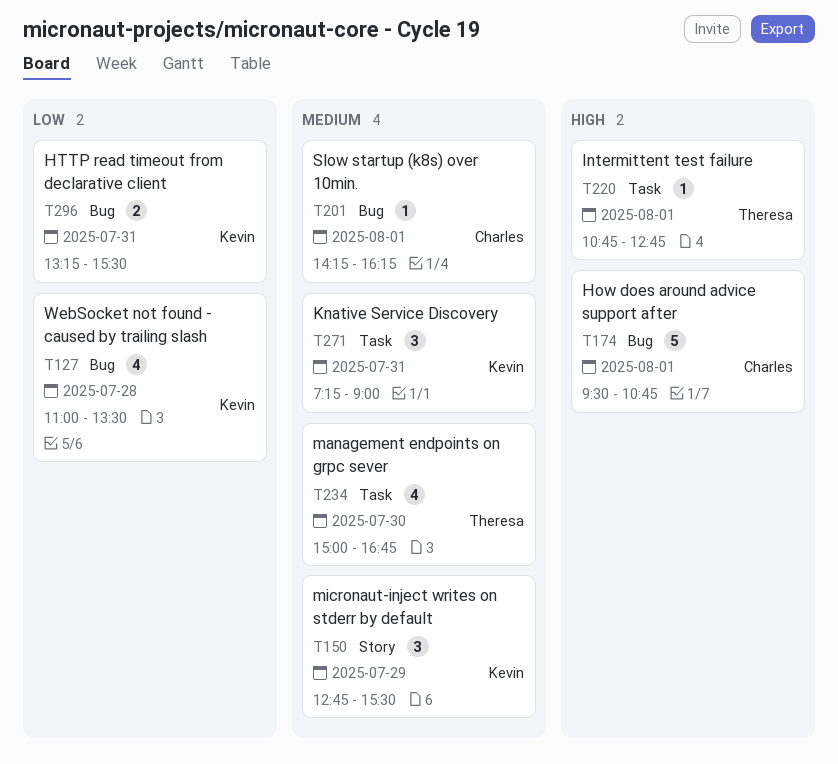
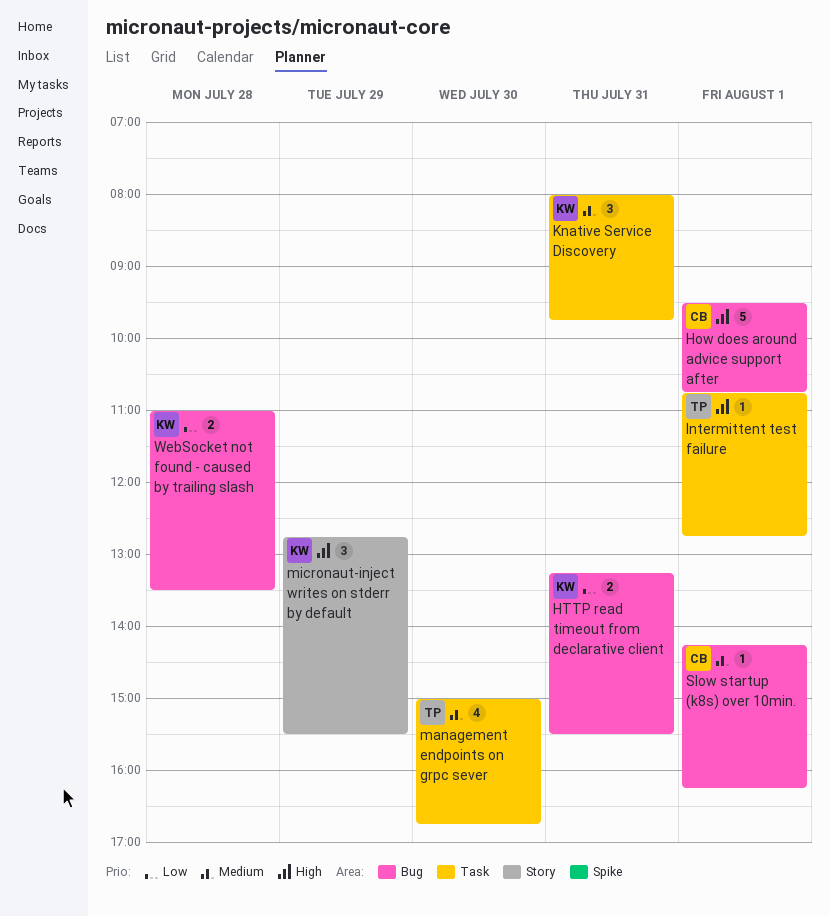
Knative Service Discovery, begins: 07:15 -> 08:00
Knative Service Discovery, ends: 09:00 -> 09:45
micronaut-inject writes on stderr by default, priority: Medium -> High
WebSocket not found - caused by trailing slash, estimate: 4 -> 2

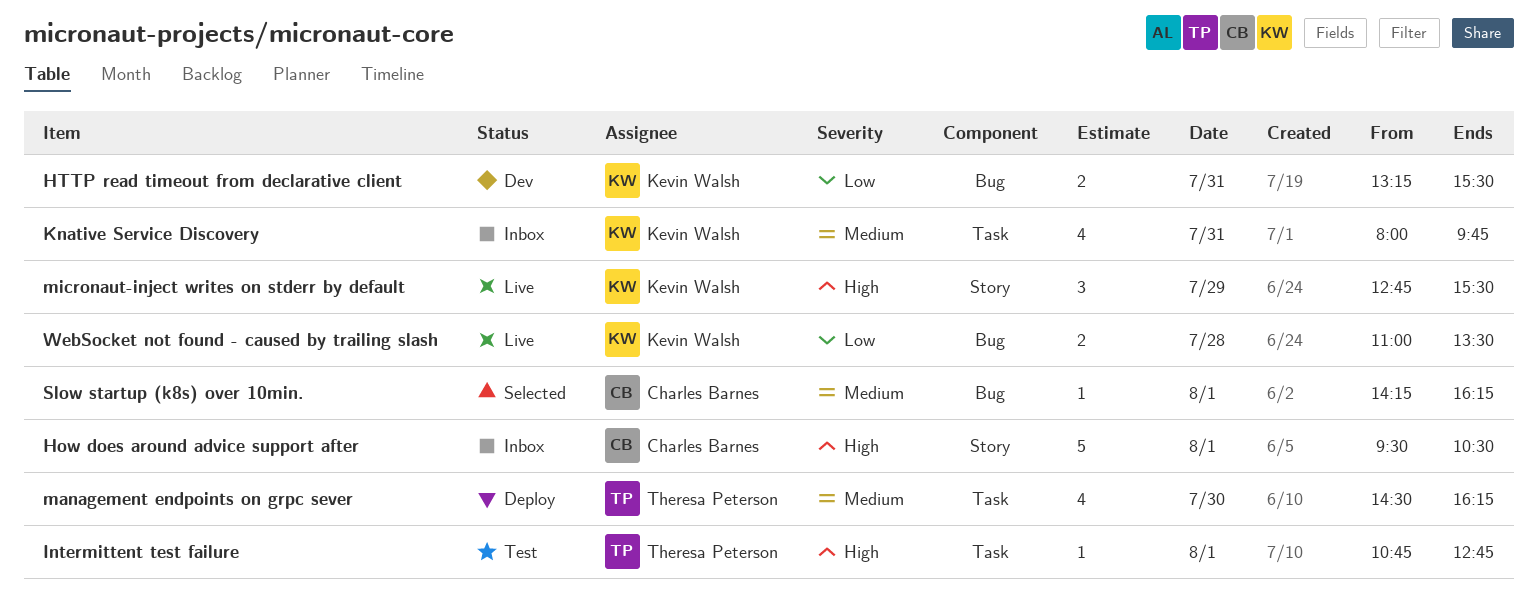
How does around advice support after, label: Bug -> Story
How does around advice support after, ends: 10:45 -> 10:30
Knative Service Discovery, estimate: 3 -> 4
management endpoints on grpc sever, begins: 15:00 -> 14:30
management endpoints on grpc sever, ends: 16:45 -> 16:15

